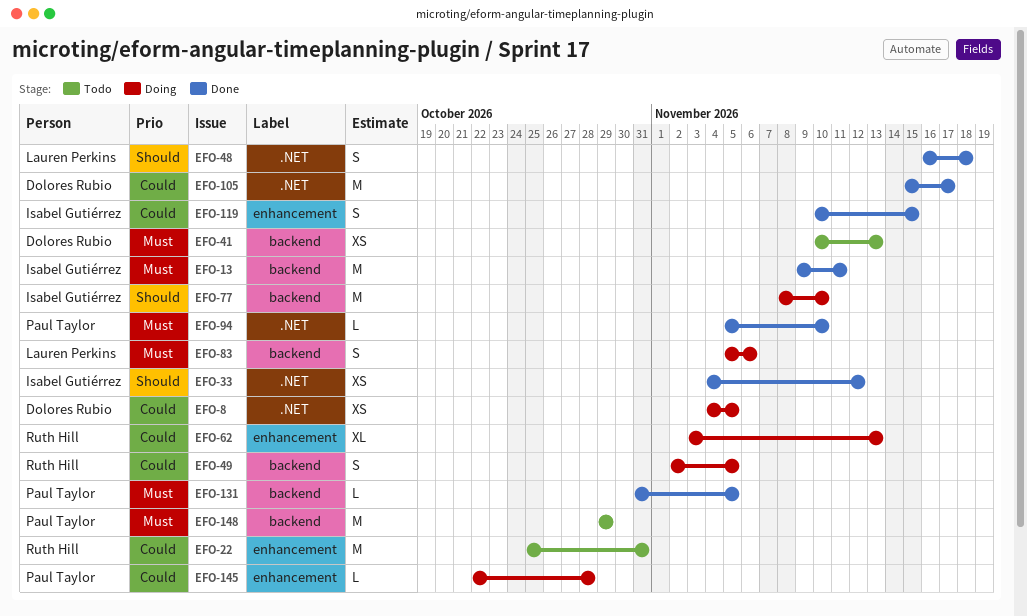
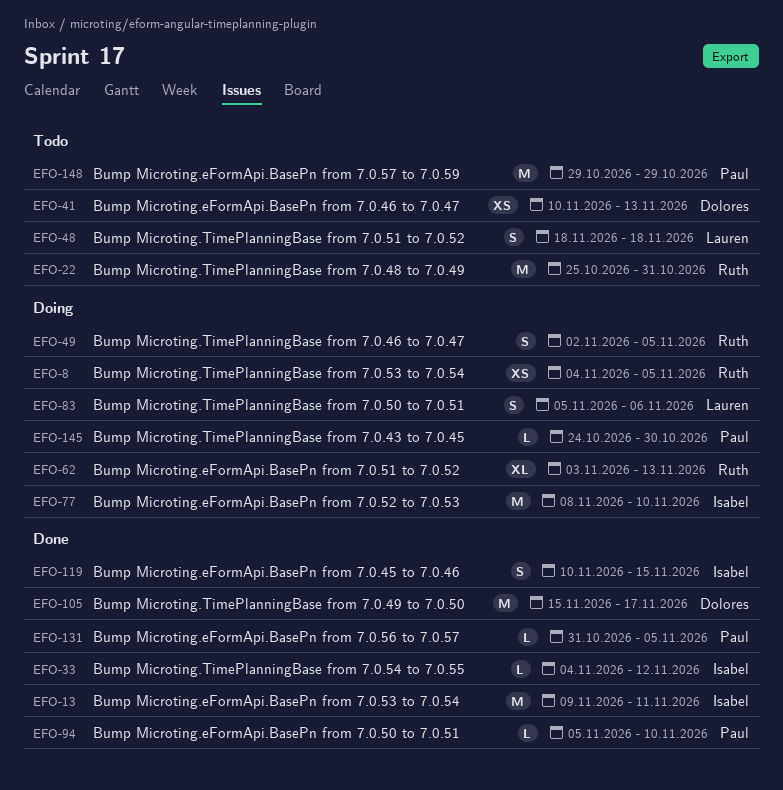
EFO-8, owner: Dolores Rubio -> Ruth Hill
EFO-33, estimate: XS -> L
EFO-48, status: Done -> Todo
EFO-48, start: Nov 16 -> Nov 18
EFO-145, start: Oct 22 -> Oct 24
EFO-145, due: Oct 28 -> Oct 30

